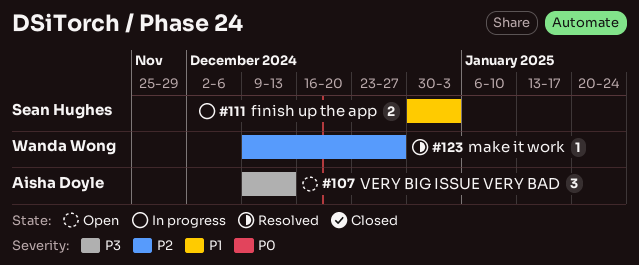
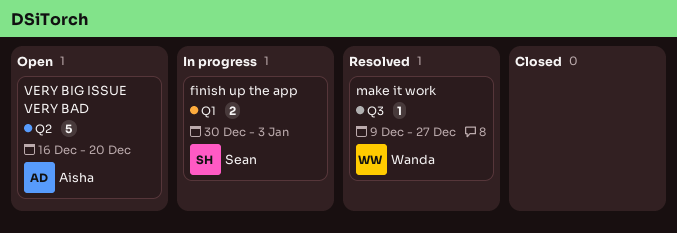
VERY BIG ISSUE VERY BAD, estimate: 3 -> 5
VERY BIG ISSUE VERY BAD, start: Dec 9 -> Dec 16
VERY BIG ISSUE VERY BAD, due: Dec 13 -> Dec 20

